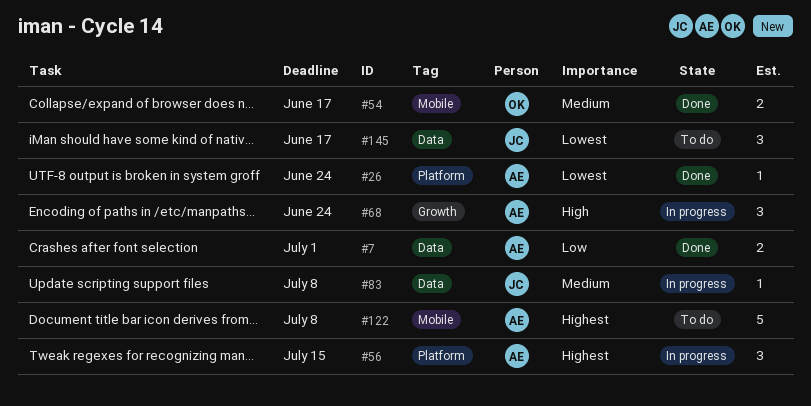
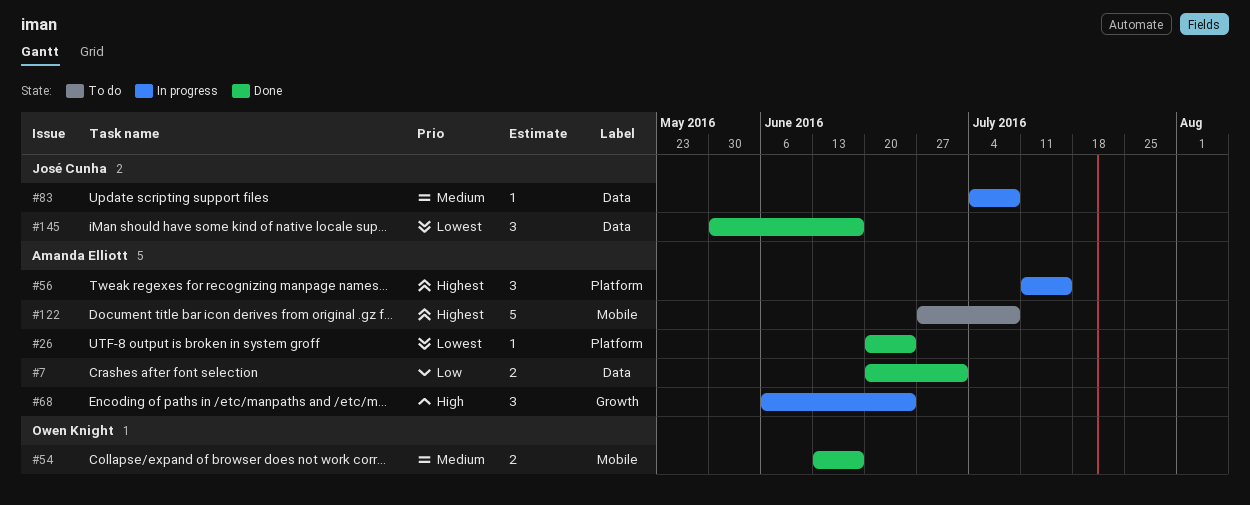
#145, status: To do -> Done

